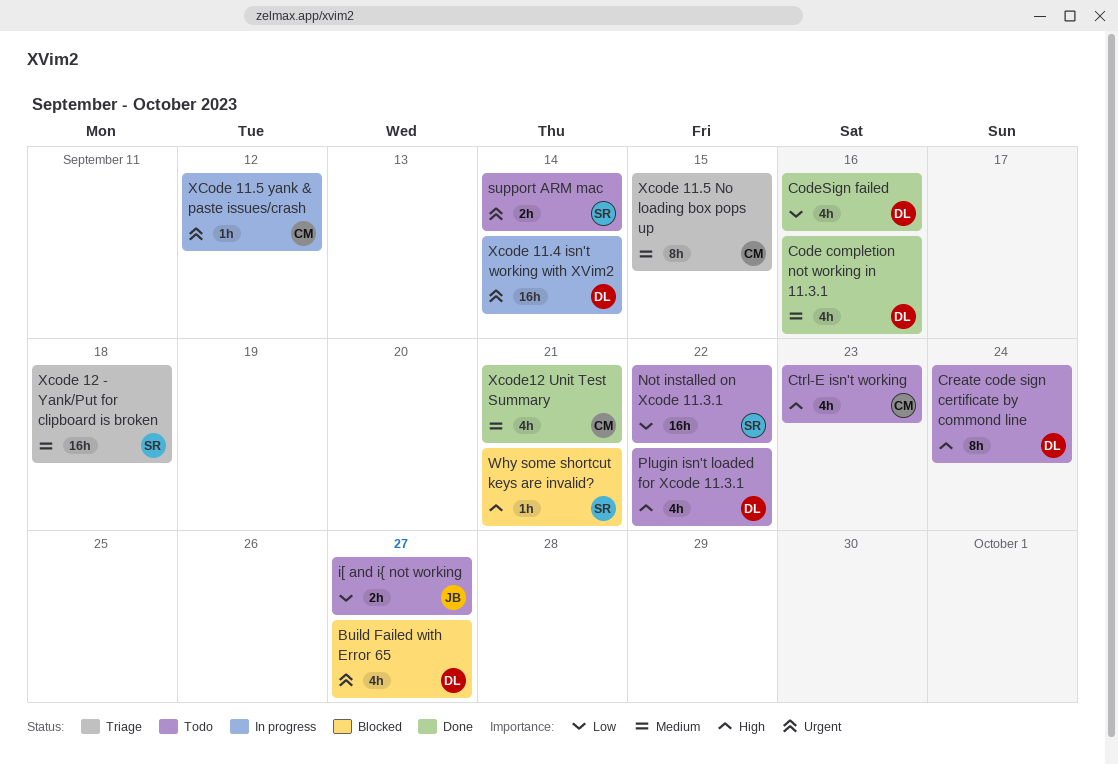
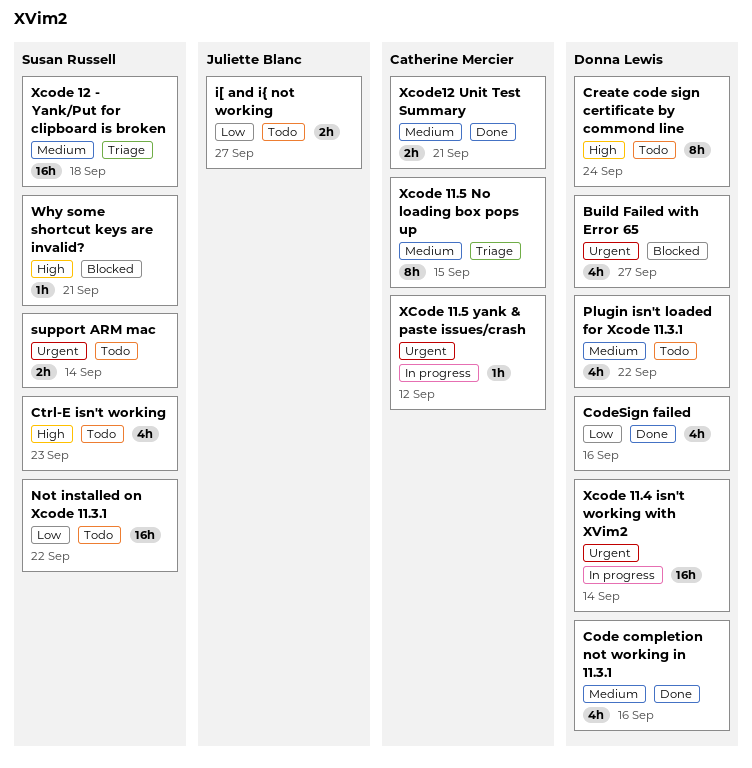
Ctrl-E isn't working, owner: Catherine Mercier -> Susan Russell
Plugin isn't loaded for Xcode 11.3.1, priority: High -> Medium
Xcode12 Unit Test Summary, estimate: 4h -> 2h

